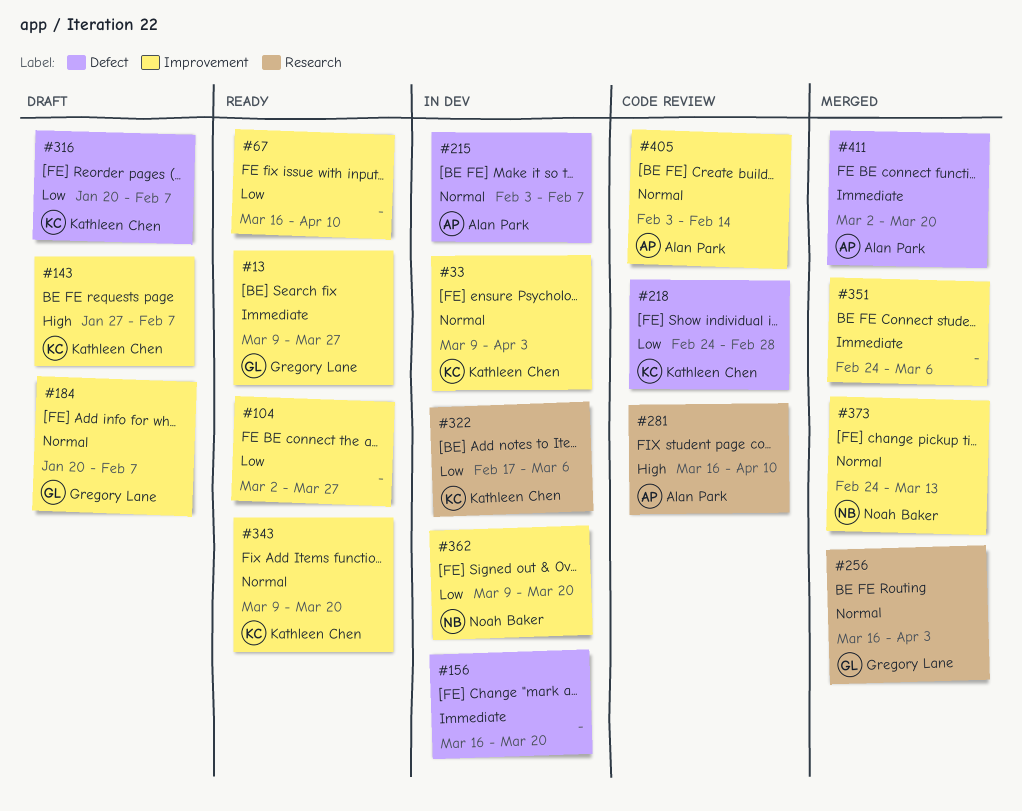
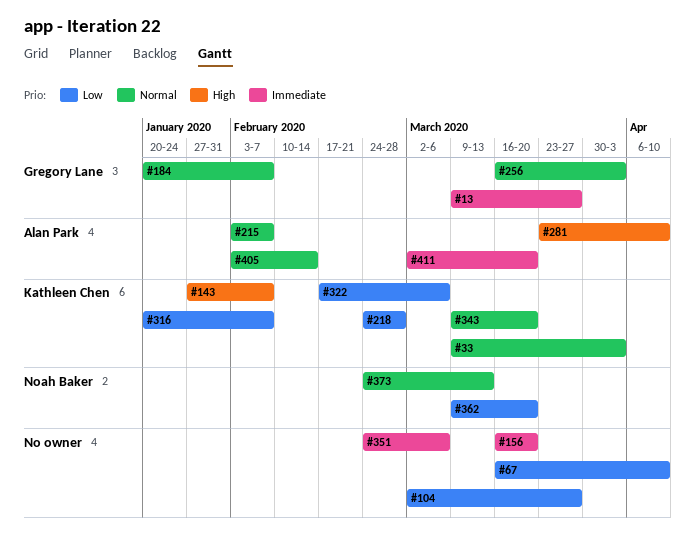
#281, start: Mar 16 -> Mar 23

